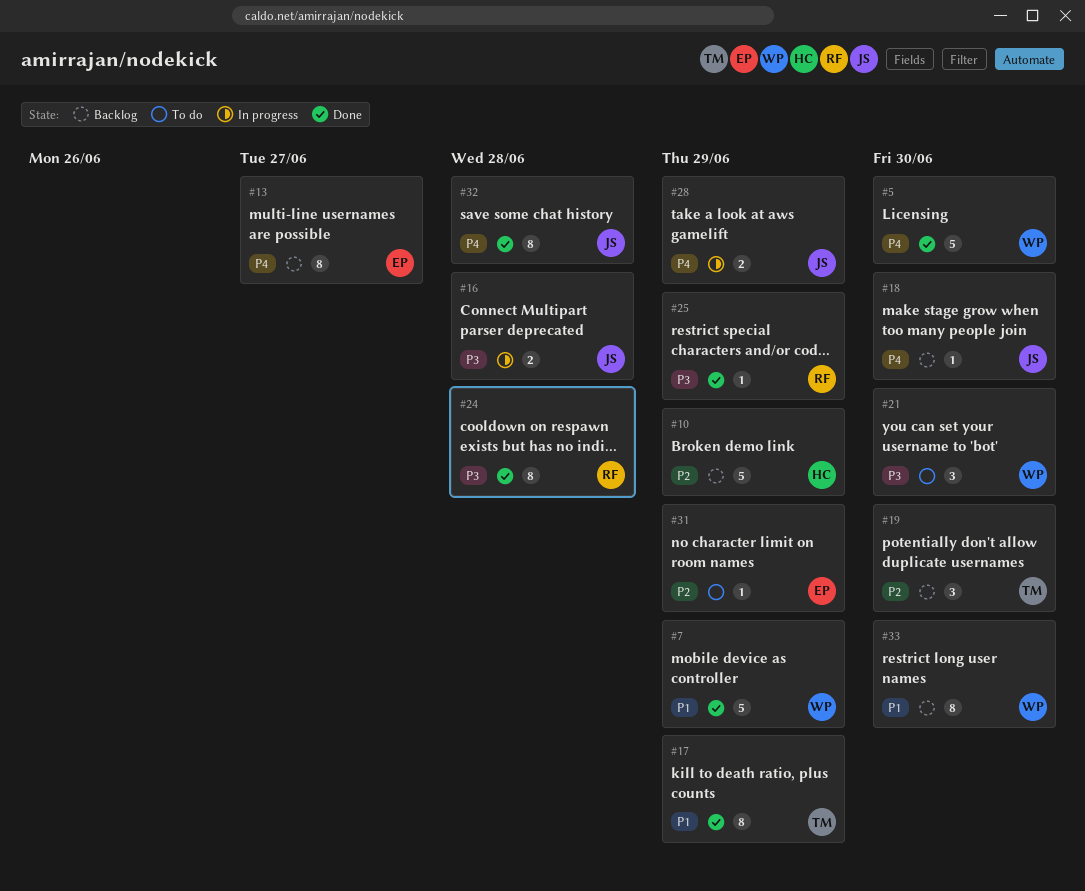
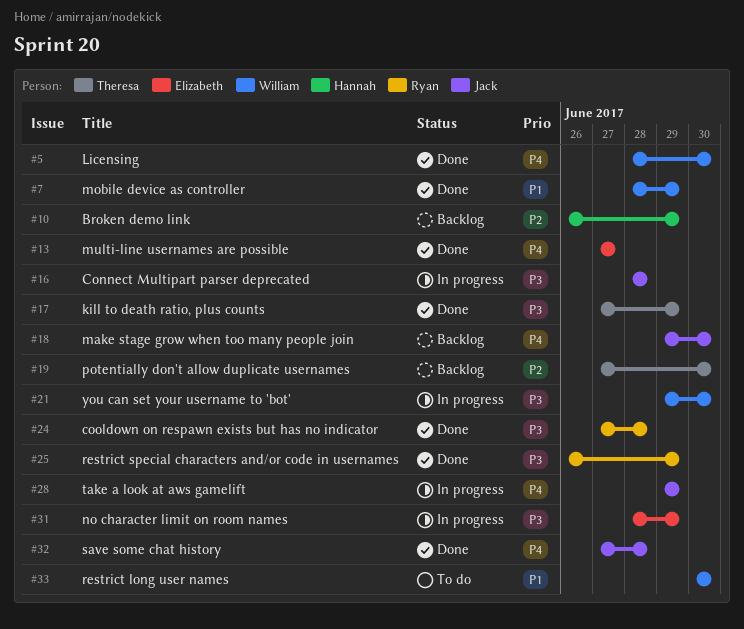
#13, status: Backlog -> Done
#17, priority: P1 -> P3
#21, status: To do -> In progress
#31, status: To do -> In progress
#31, priority: P2 -> P3
#33, status: Backlog -> To do

